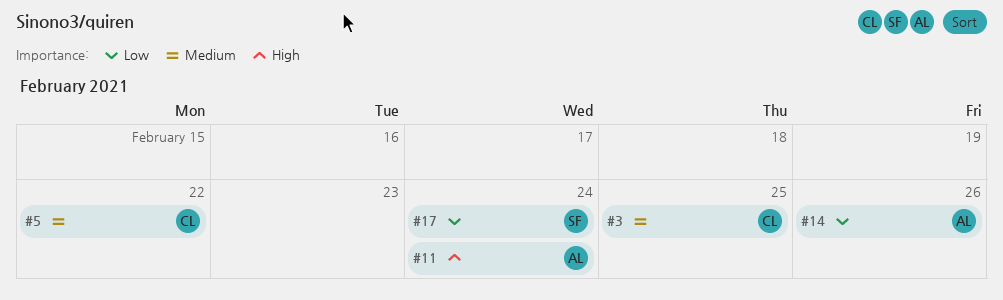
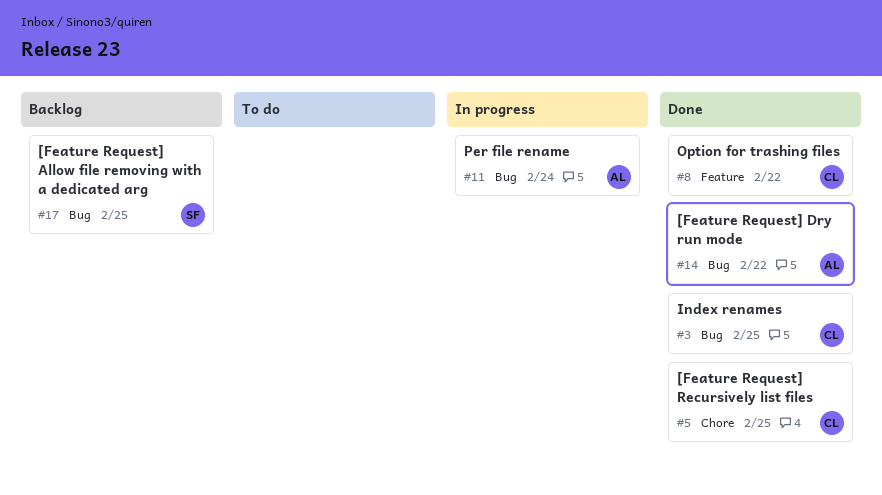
#5, due: Feb 22 -> Feb 25
#8: none -> present
#14, due: Feb 26 -> Feb 22
#17, due: Feb 24 -> Feb 25

